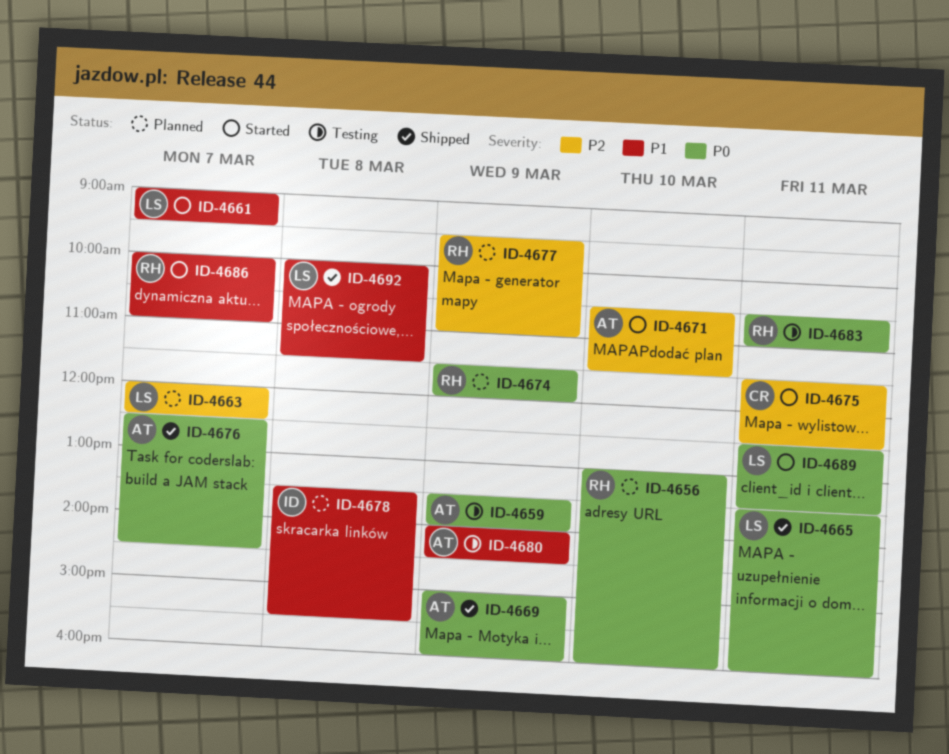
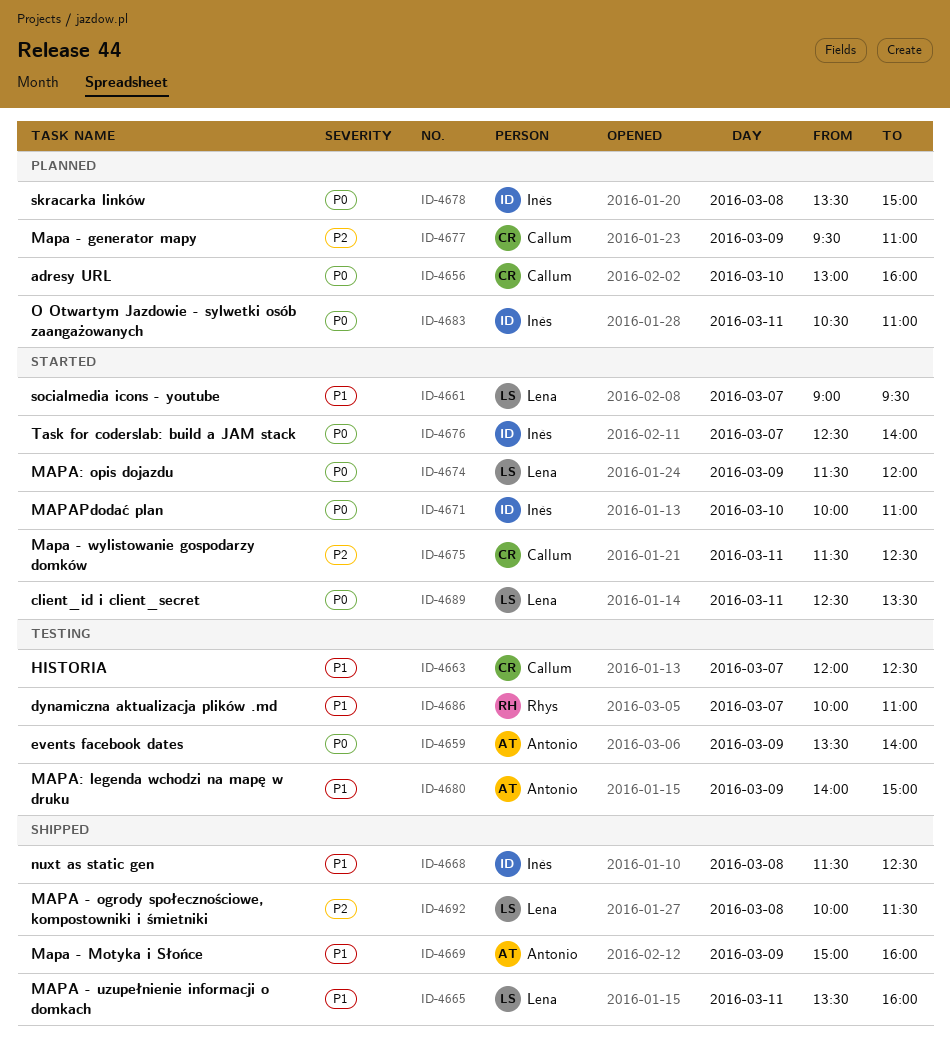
ID-4656, owner: Rhys -> Callum
ID-4663, status: Planned -> Testing
ID-4663, owner: Lena -> Callum
ID-4663, priority: P2 -> P1
ID-4665, priority: P0 -> P1
ID-4668: none -> present
ID-4669, priority: P0 -> P1
ID-4671, owner: Antonio -> Inès
ID-4671, priority: P2 -> P0
ID-4671, begins: 10:30 -> 10:00
ID-4671, ends: 11:30 -> 11:00
ID-4674, status: Planned -> Started
ID-4674, owner: Rhys -> Lena
ID-4676, status: Shipped -> Started
ID-4676, owner: Antonio -> Inès
ID-4676, ends: 14:30 -> 14:00
ID-4677, owner: Rhys -> Callum
ID-4678, priority: P1 -> P0
ID-4678, ends: 15:30 -> 15:00
ID-4680, ends: 14:30 -> 15:00
ID-4683, status: Testing -> Planned
ID-4683, owner: Rhys -> Inès
ID-4686, status: Started -> Testing
ID-4692, priority: P1 -> P2

